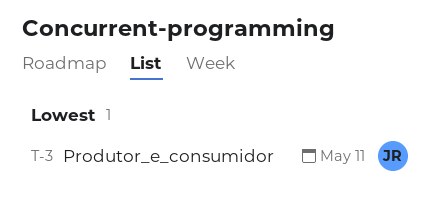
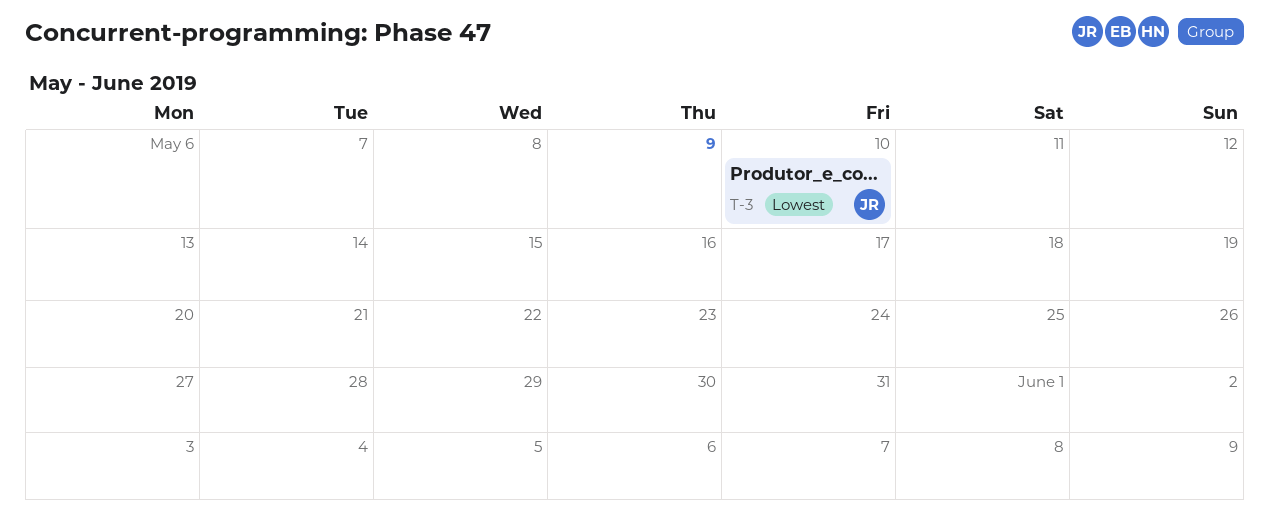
T-3, due: May 11 -> May 10

